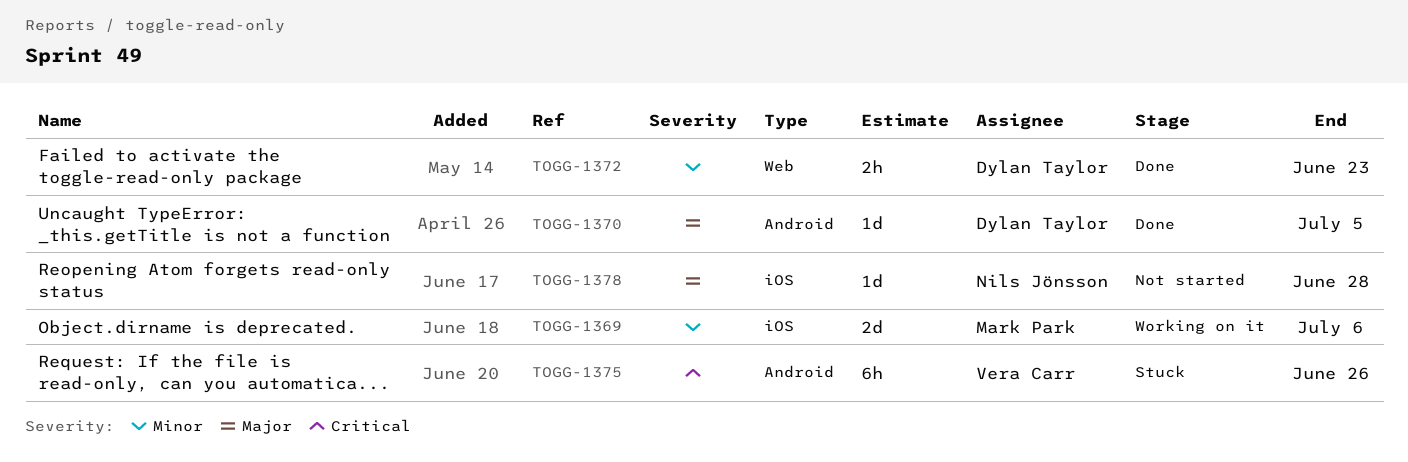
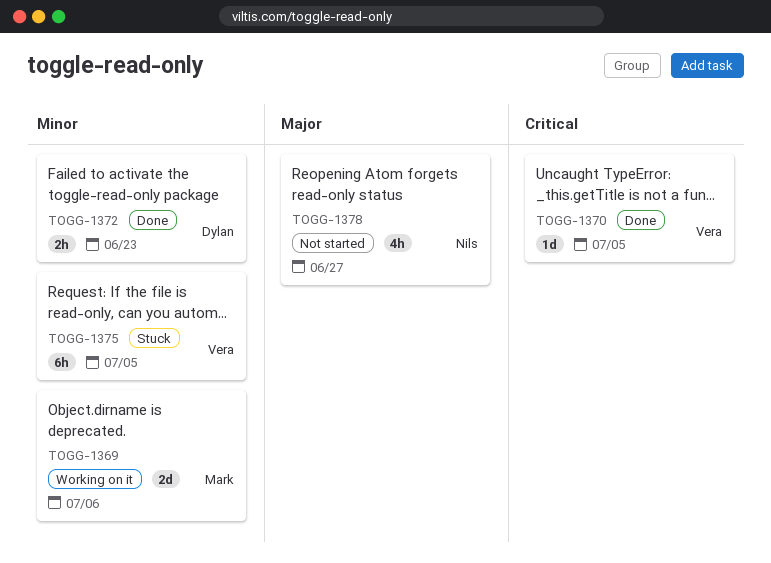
TOGG-1370, owner: Dylan Taylor -> Vera Carr
TOGG-1370, priority: Major -> Critical
TOGG-1375, priority: Critical -> Minor
TOGG-1375, due: Jun 26 -> Jul 5
TOGG-1378, estimate: 1d -> 4h
TOGG-1378, due: Jun 28 -> Jun 27

